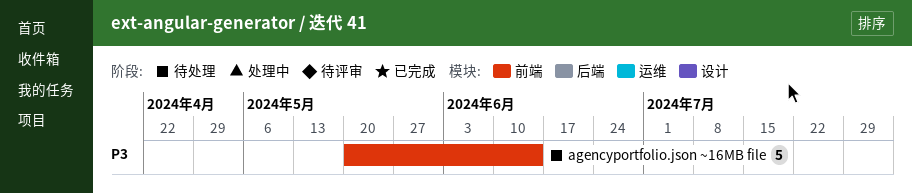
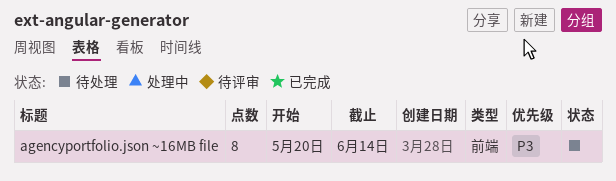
agencyportfolio.json ~16MB file, estimate: 5 -> 8

